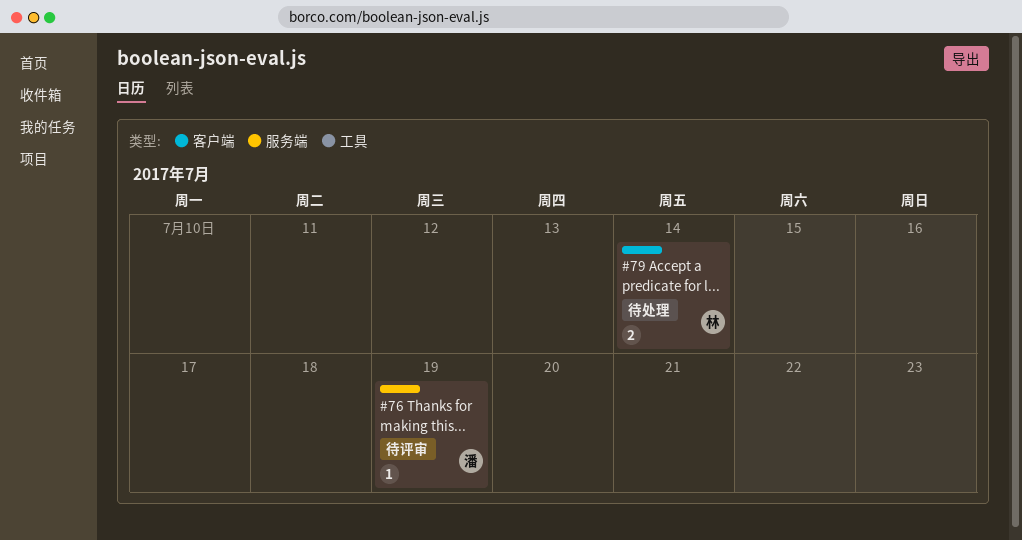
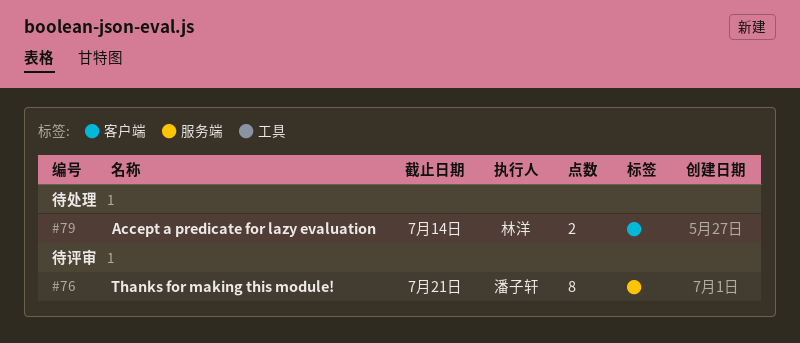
#76, estimate: 1 -> 8
#76, due: Jul 19 -> Jul 21

